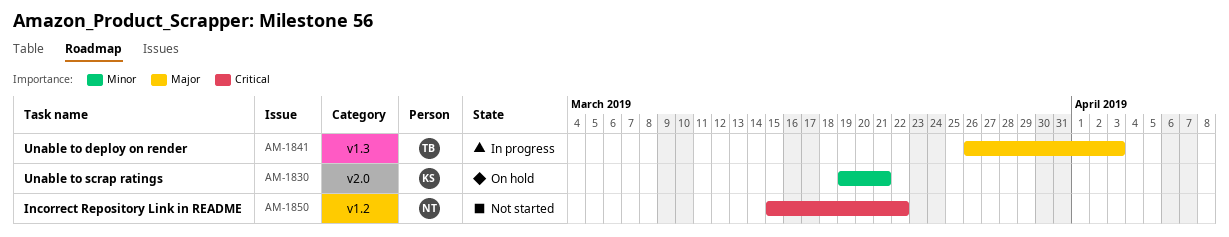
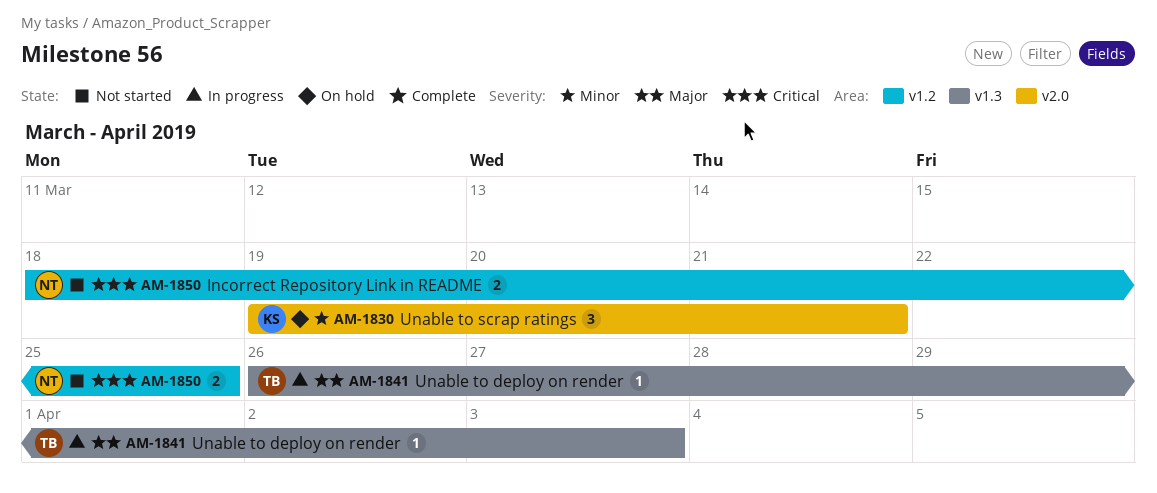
AM-1850, start: Mar 15 -> Mar 18
AM-1850, due: Mar 22 -> Mar 25

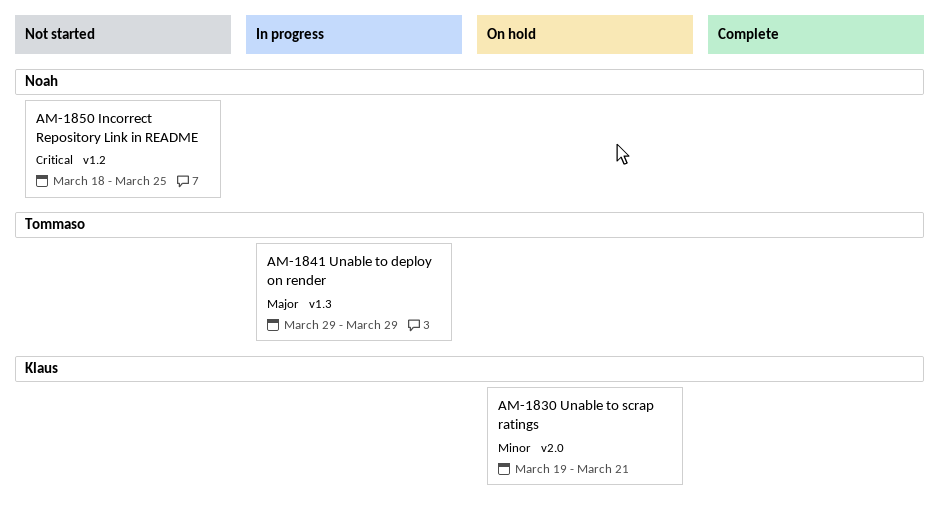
AM-1841, start: Mar 26 -> Mar 29
AM-1841, due: Apr 3 -> Mar 29

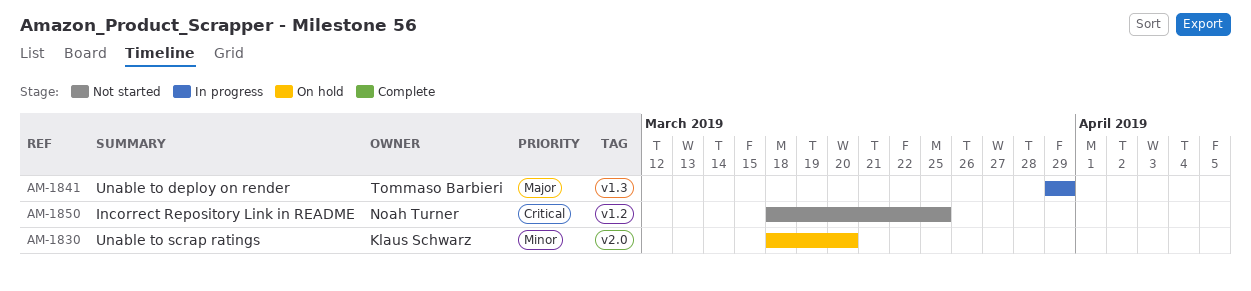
AM-1830, start: Mar 19 -> Mar 18
AM-1830, due: Mar 21 -> Mar 20

